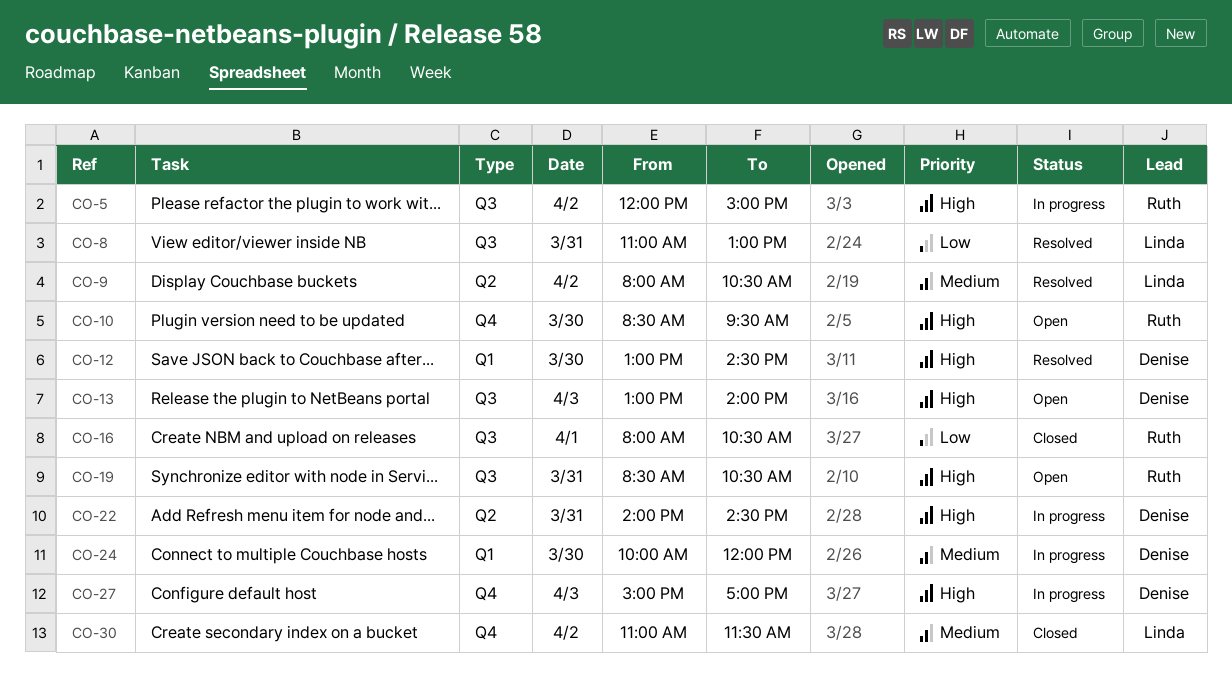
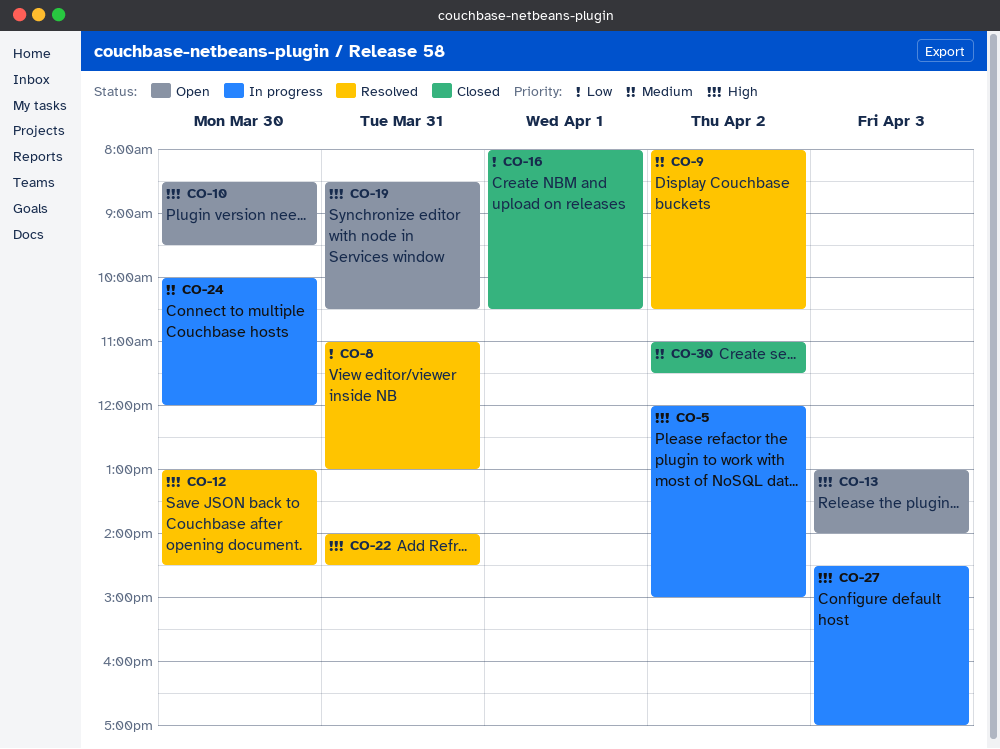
CO-22, status: In progress -> Resolved
CO-27, begins: 15:00 -> 14:30

